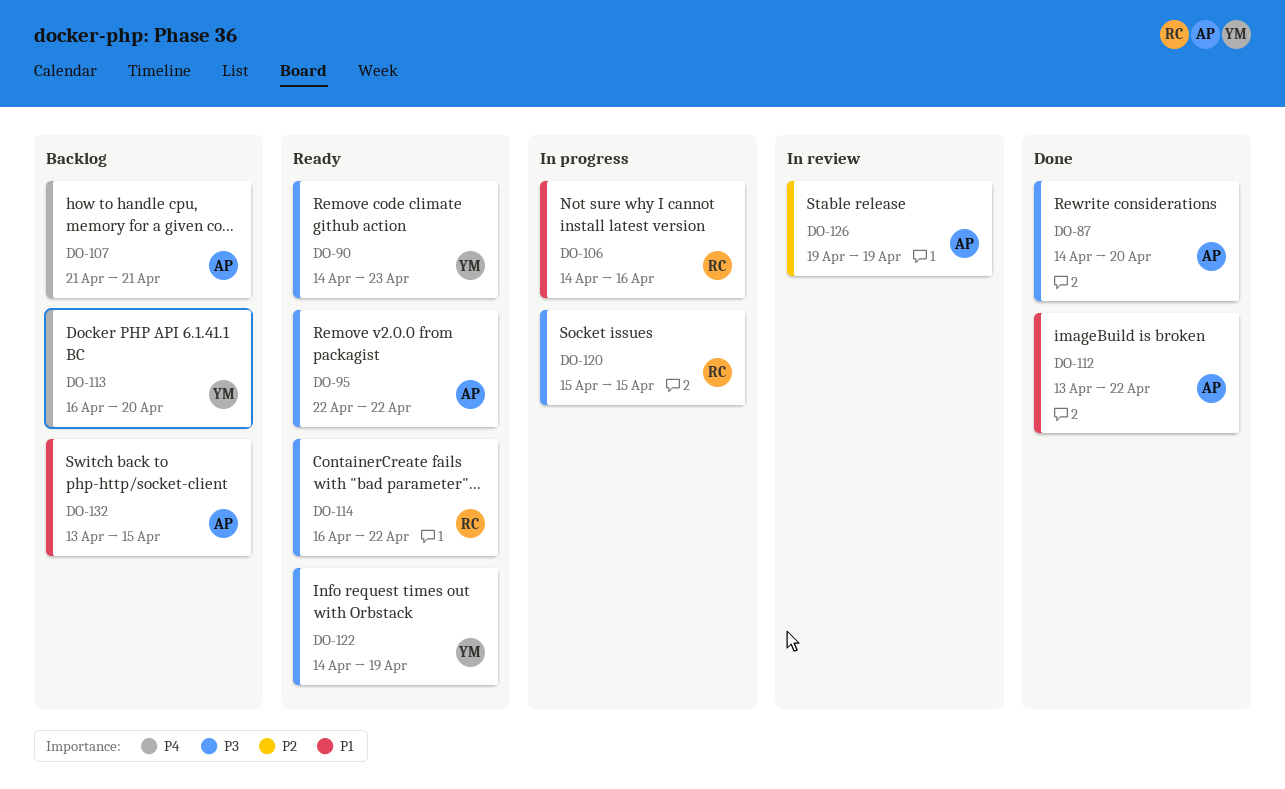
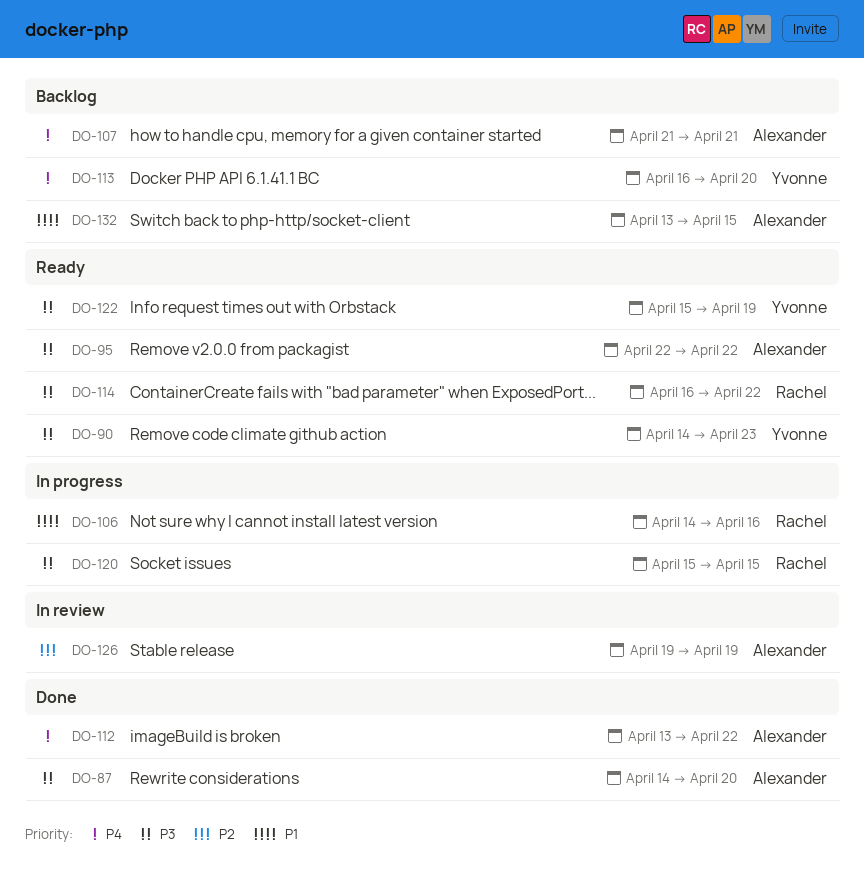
DO-112, priority: P1 -> P4
DO-122, start: Apr 14 -> Apr 15

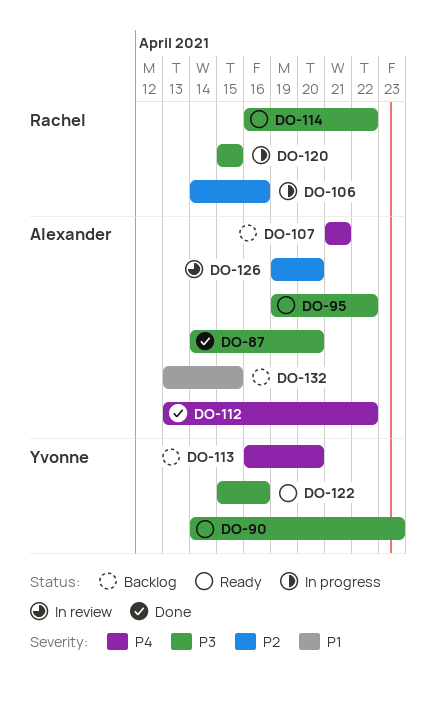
DO-95, start: Apr 22 -> Apr 19
DO-106, priority: P1 -> P2
DO-122, due: Apr 19 -> Apr 16
DO-126, due: Apr 19 -> Apr 20

